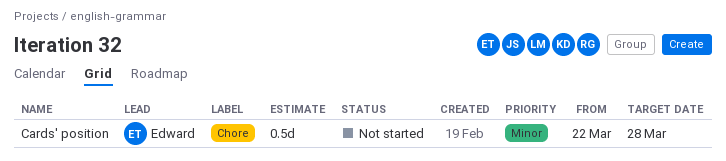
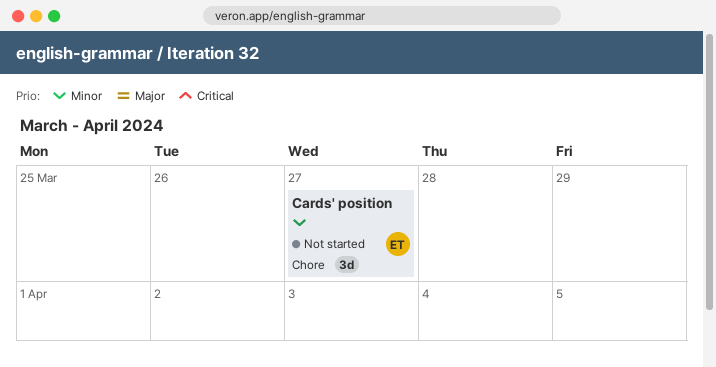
Cards' position, estimate: 0.5d -> 3d
Cards' position, due: Mar 28 -> Mar 27

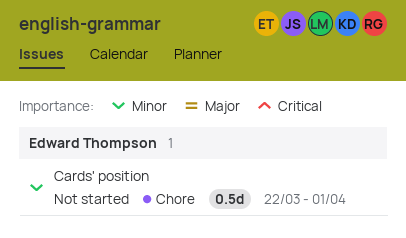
Cards' position, estimate: 3d -> 0.5d
Cards' position, due: Mar 27 -> Apr 1

